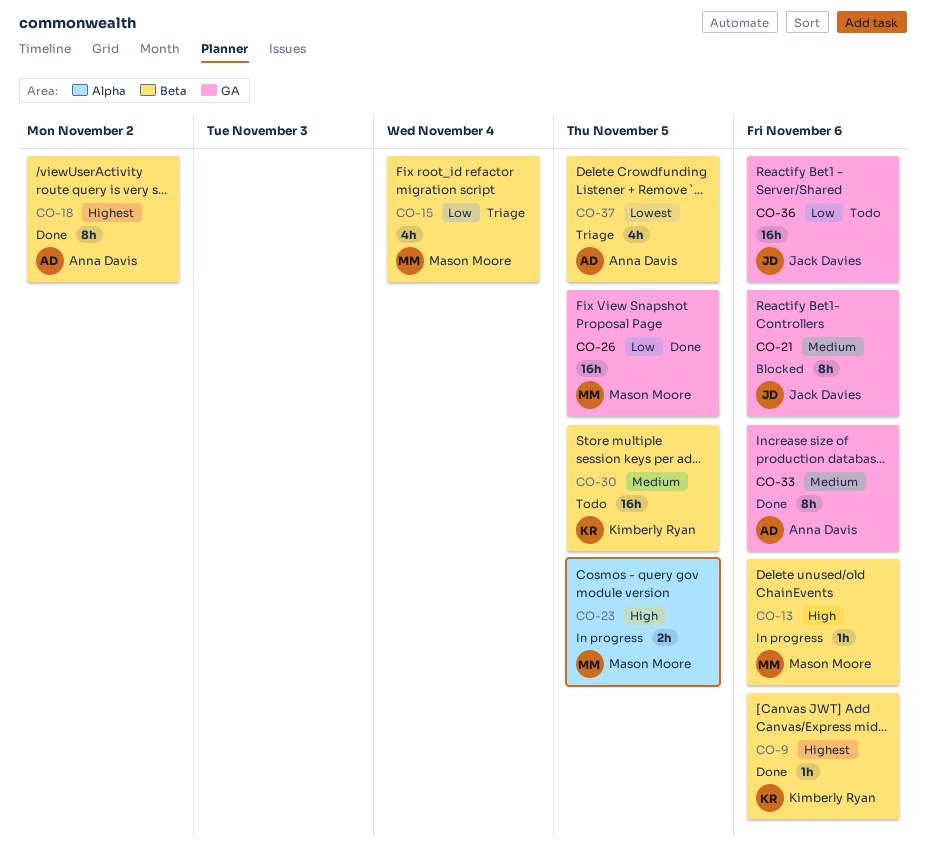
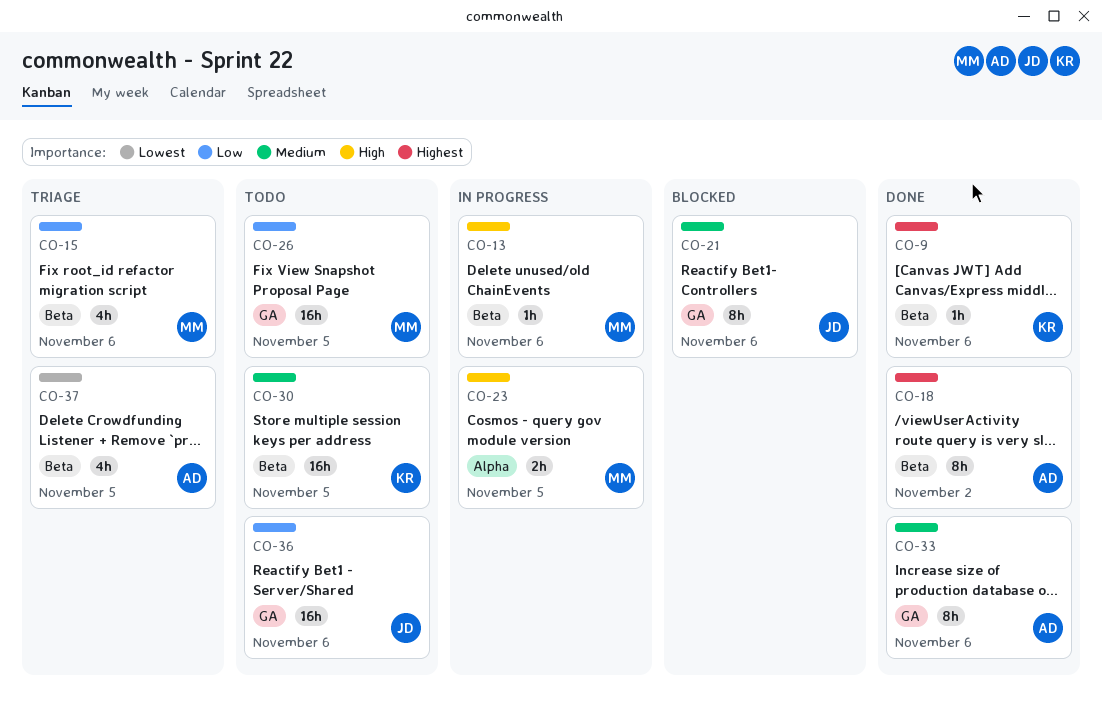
CO-15, due: Nov 4 -> Nov 6
CO-26, status: Done -> Todo

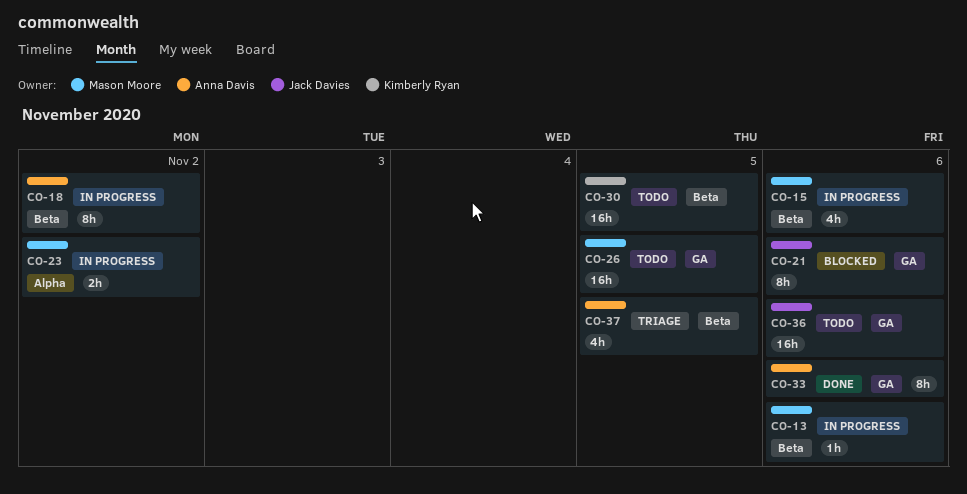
CO-9: present -> none
CO-15, status: Triage -> In progress
CO-18, status: Done -> In progress
CO-23, due: Nov 5 -> Nov 2

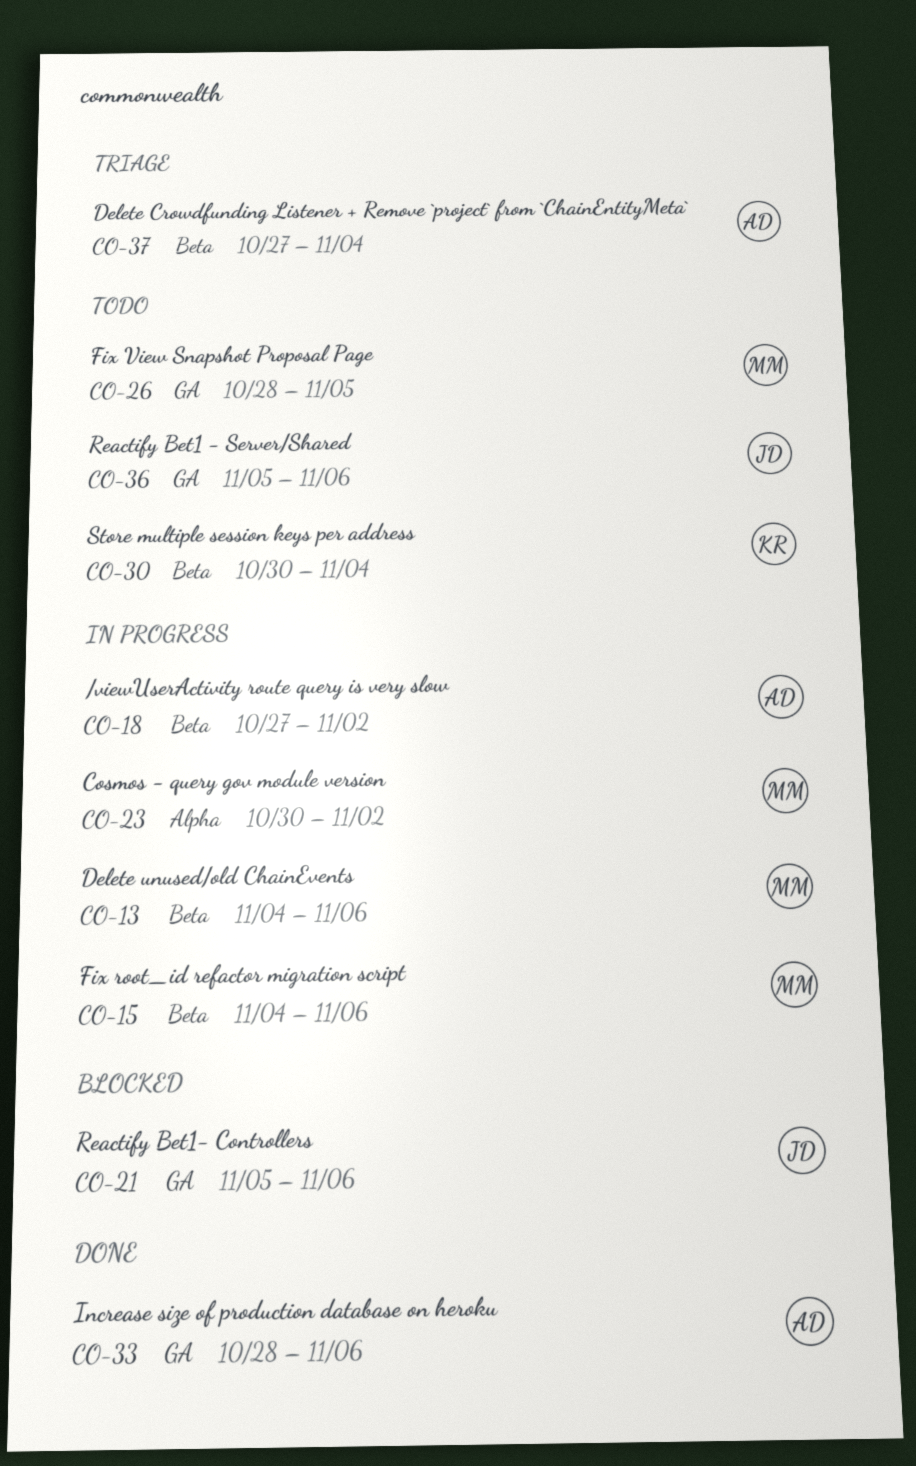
CO-30, due: Nov 5 -> Nov 4
CO-37, due: Nov 5 -> Nov 4

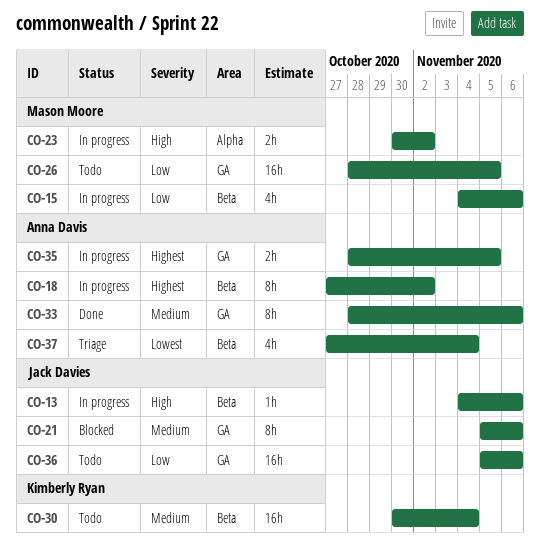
CO-13, owner: Mason Moore -> Jack Davies
CO-35: none -> present

